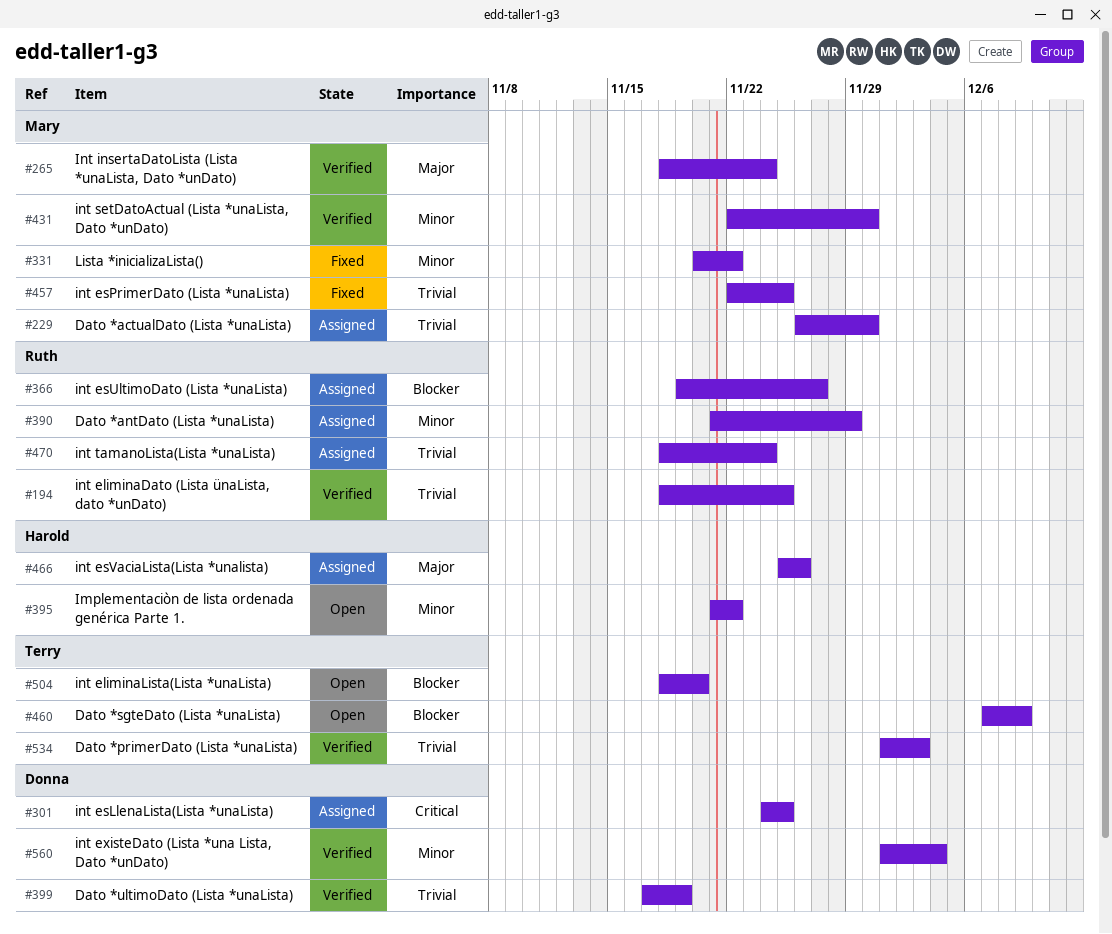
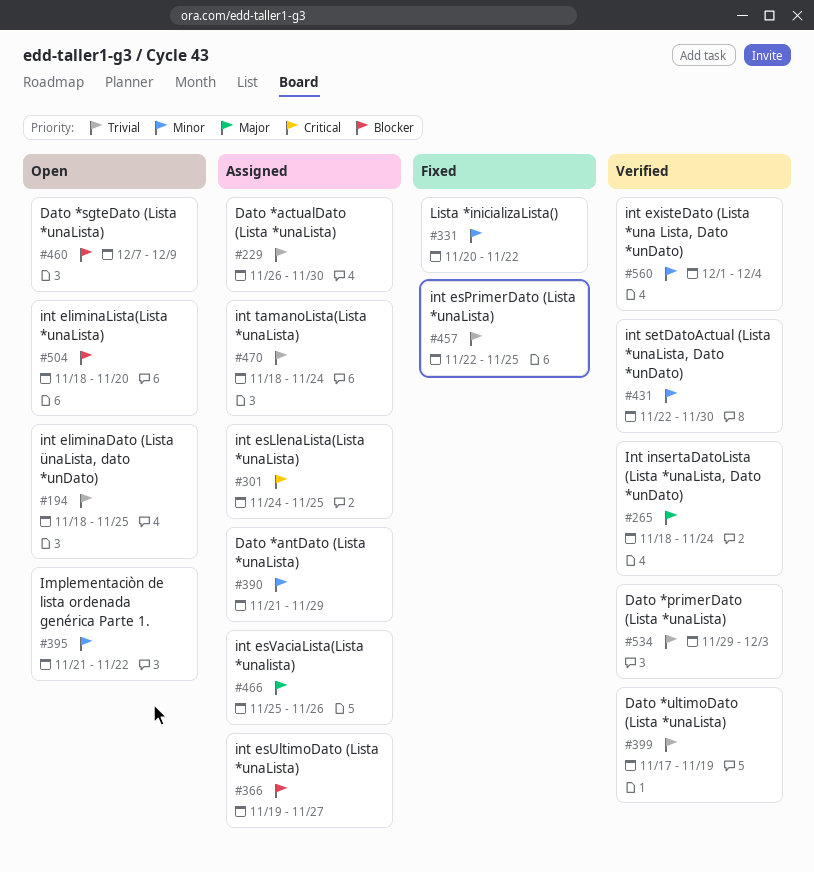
#194, status: Verified -> Open
#534, start: Dec 1 -> Nov 29

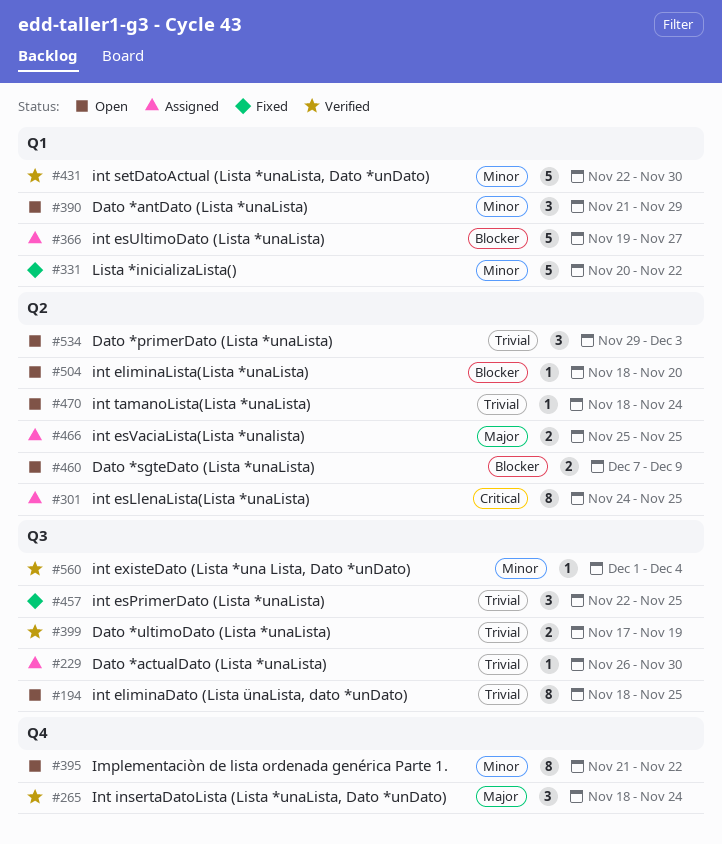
#390, status: Assigned -> Open
#466, due: Nov 26 -> Nov 25
#470, status: Assigned -> Open
#534, status: Verified -> Open

